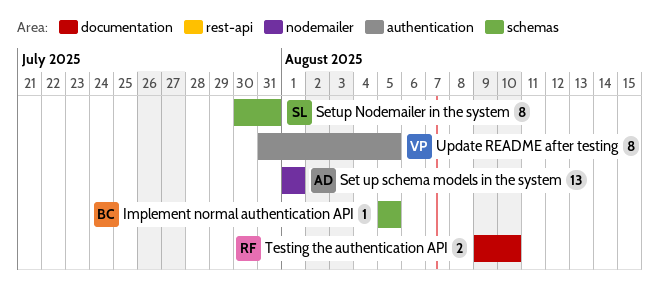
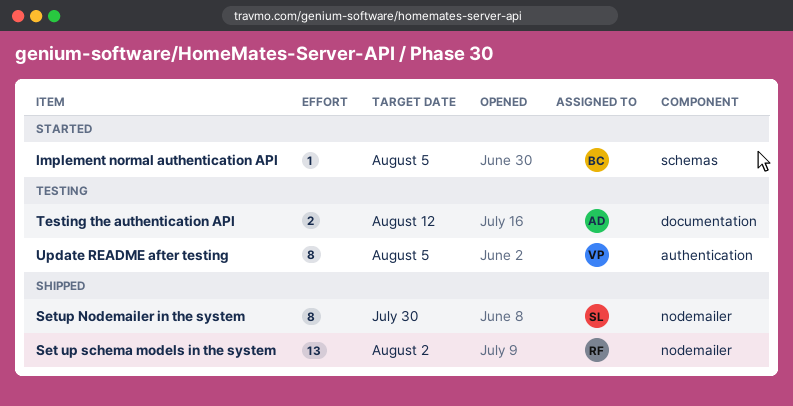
Set up schema models in the system, owner: AD -> RF
Set up schema models in the system, due: Aug 1 -> Aug 2
Setup Nodemailer in the system, label: schemas -> nodemailer
Setup Nodemailer in the system, due: Jul 31 -> Jul 30
Testing the authentication API, owner: RF -> AD
Testing the authentication API, due: Aug 10 -> Aug 12

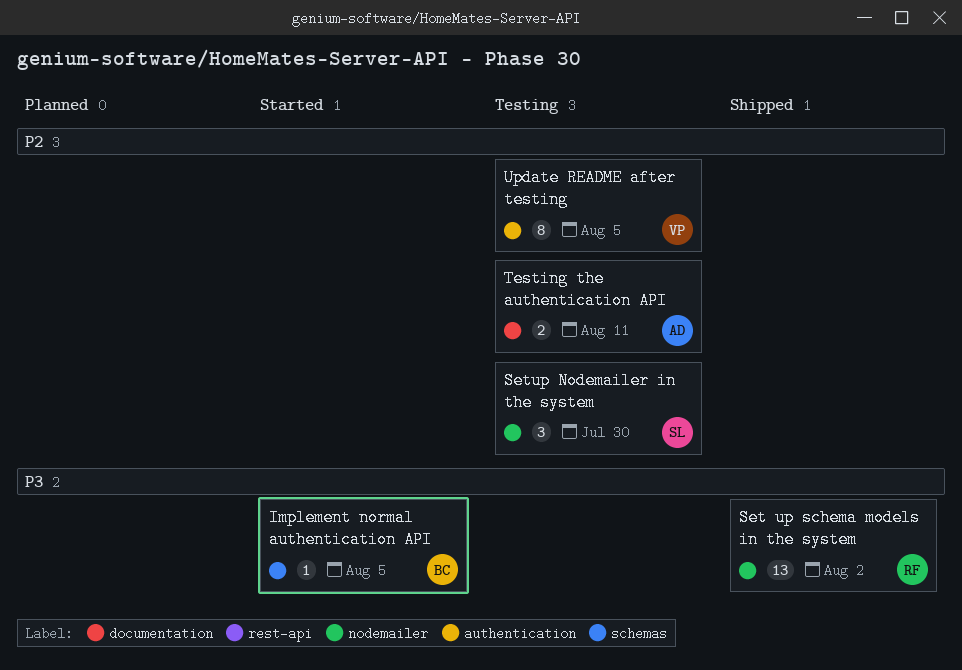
Setup Nodemailer in the system, status: Shipped -> Testing
Setup Nodemailer in the system, estimate: 8 -> 3
Testing the authentication API, due: Aug 12 -> Aug 11

